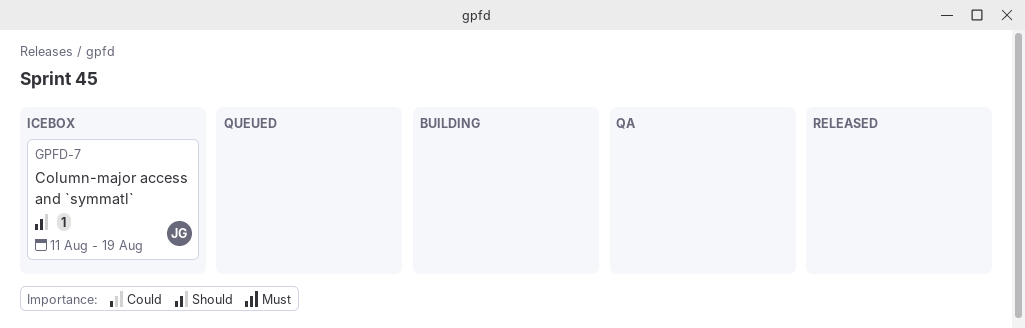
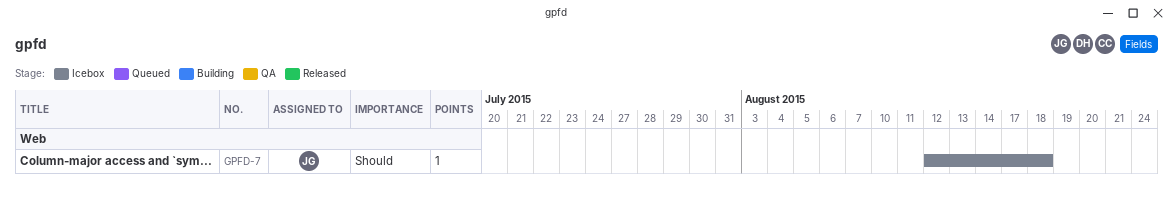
GPFD-7, start: Aug 11 -> Aug 12
GPFD-7, due: Aug 19 -> Aug 18

